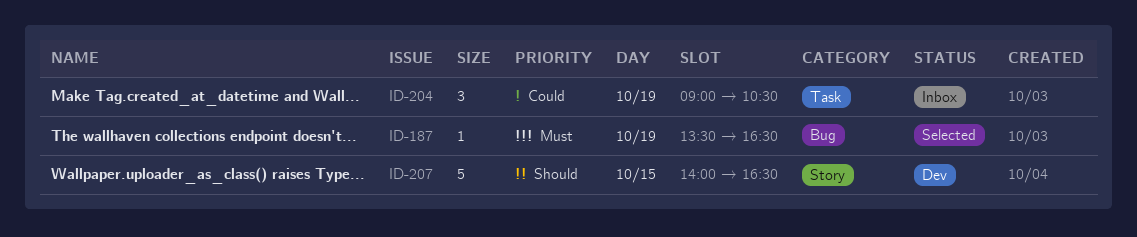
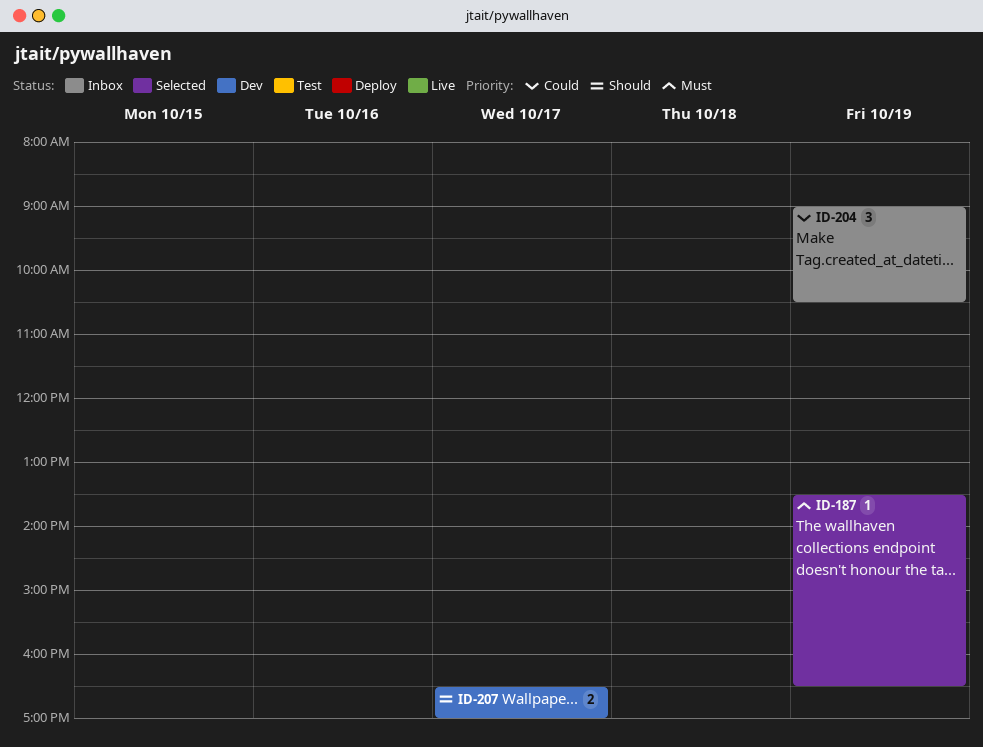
ID-207, estimate: 5 -> 2
ID-207, day: Oct 15 -> Oct 17
ID-207, begins: 14:00 -> 16:30
ID-207, ends: 16:30 -> 17:00

